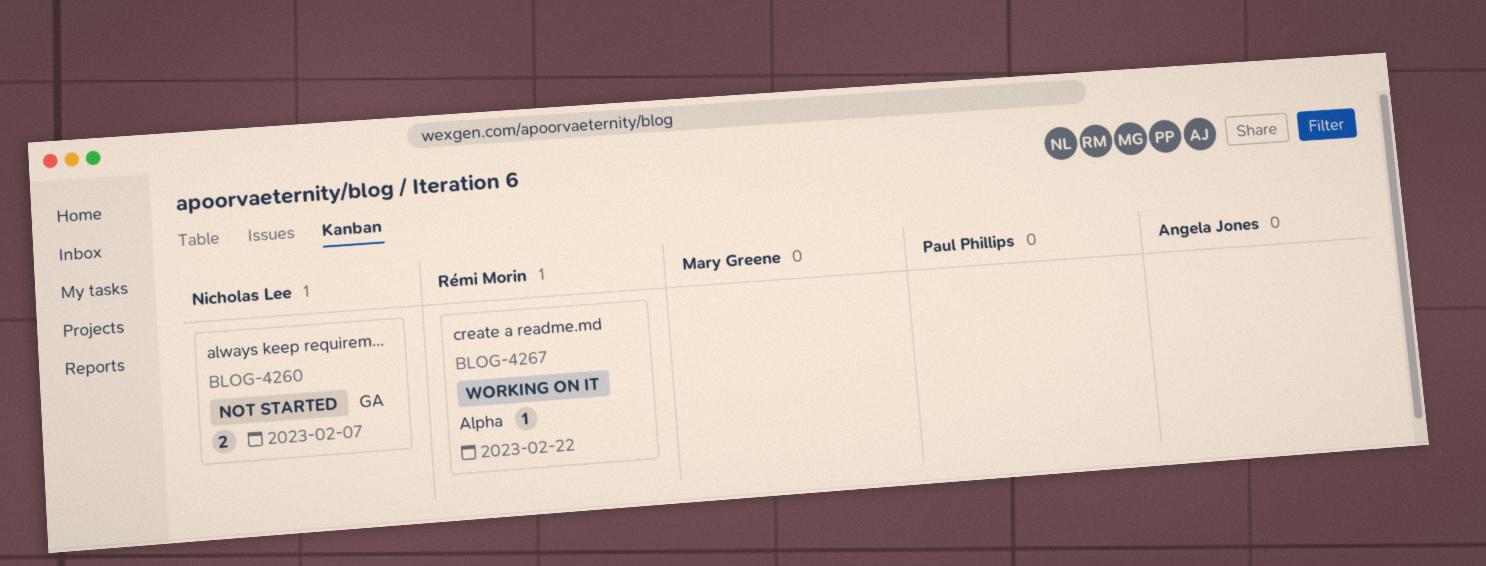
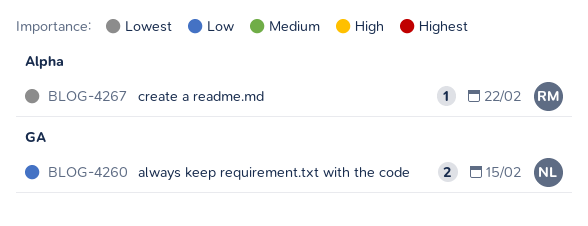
BLOG-4260, due: Feb 7 -> Feb 15

